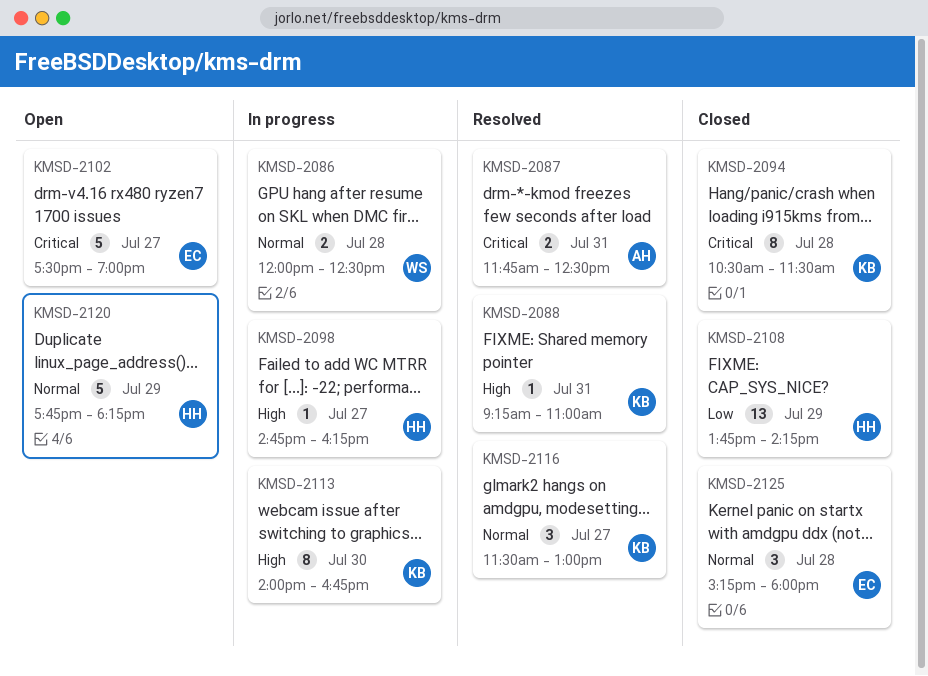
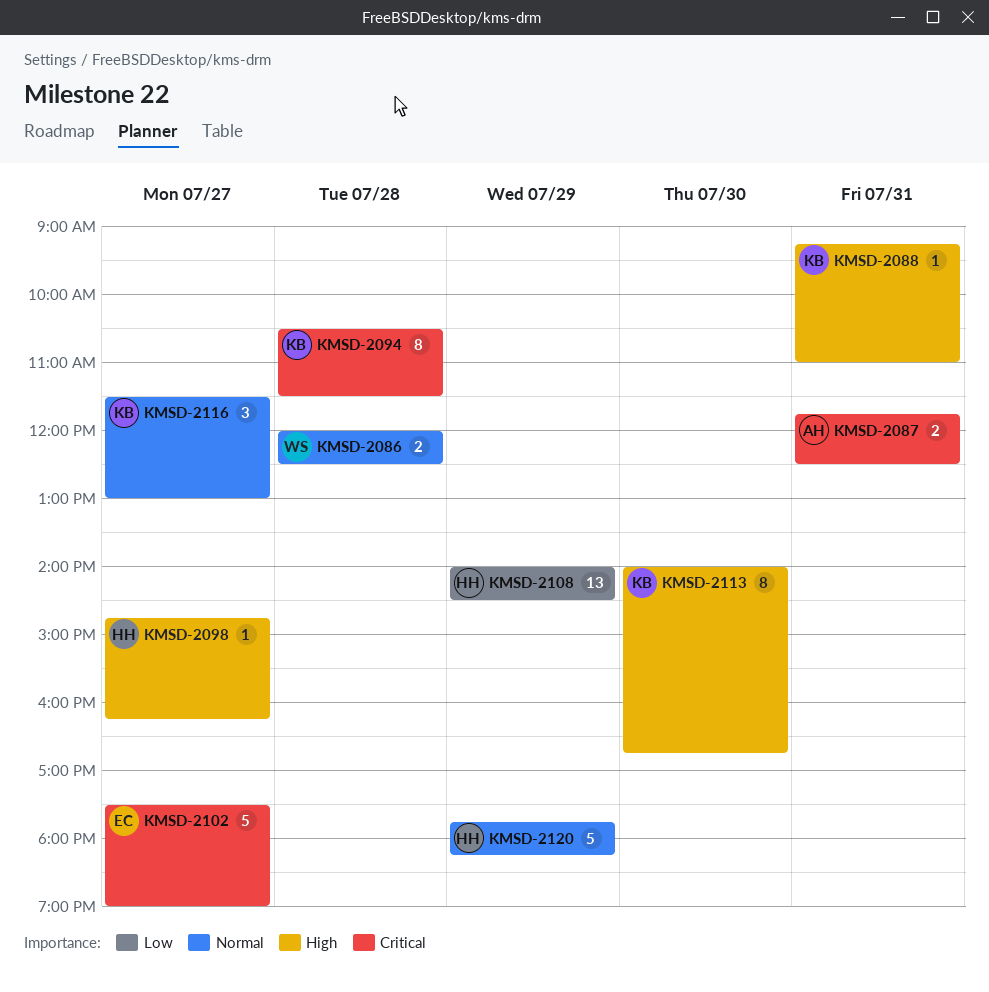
KMSD-2108, begins: 13:45 -> 14:00
KMSD-2108, ends: 14:15 -> 14:30
KMSD-2125: present -> none

